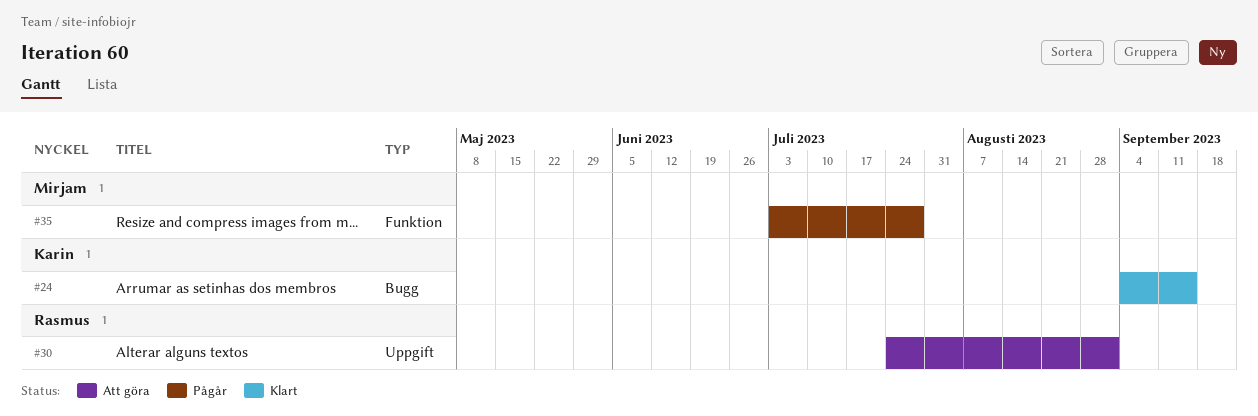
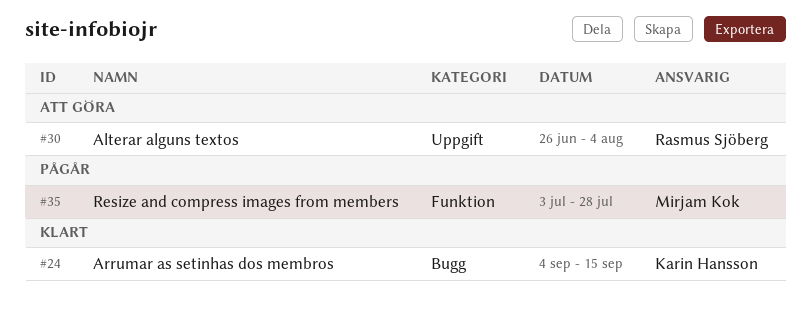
#30, start: Jul 24 -> Jun 26
#30, due: Sep 1 -> Aug 4

